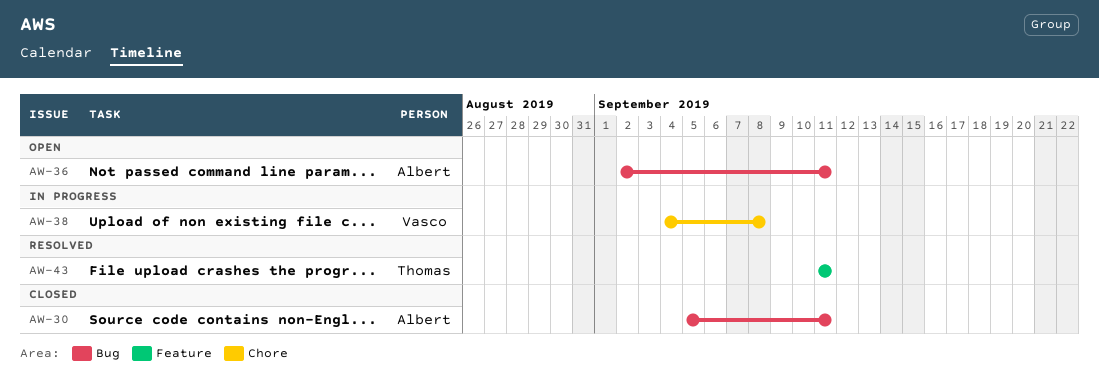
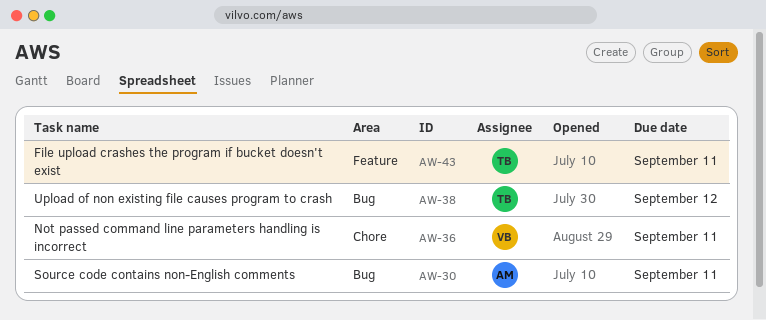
AW-36, owner: Albert -> Vasco
AW-36, label: Bug -> Chore
AW-38, owner: Vasco -> Thomas
AW-38, label: Chore -> Bug
AW-38, due: Sep 8 -> Sep 12

